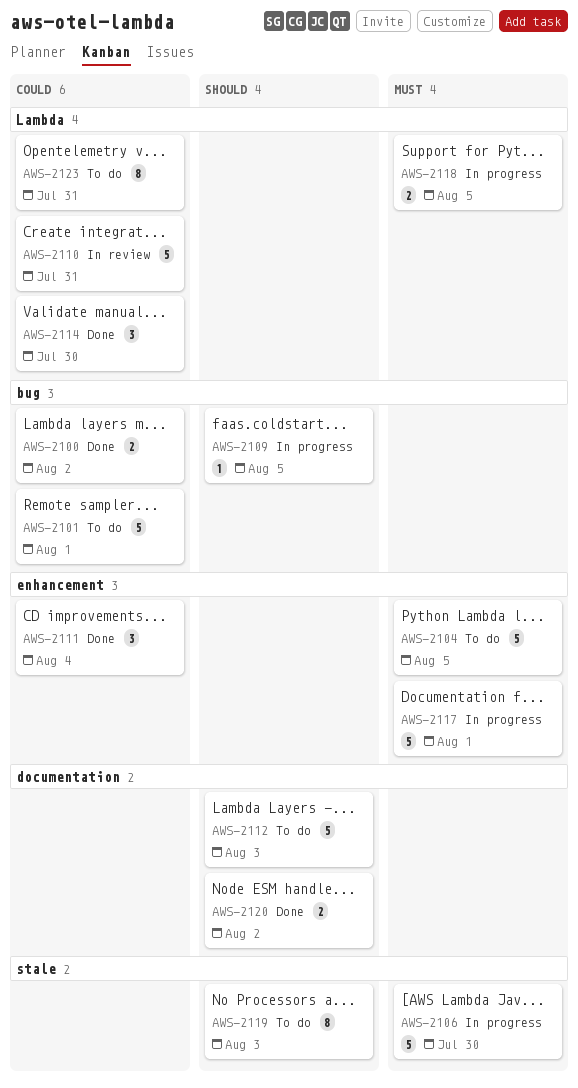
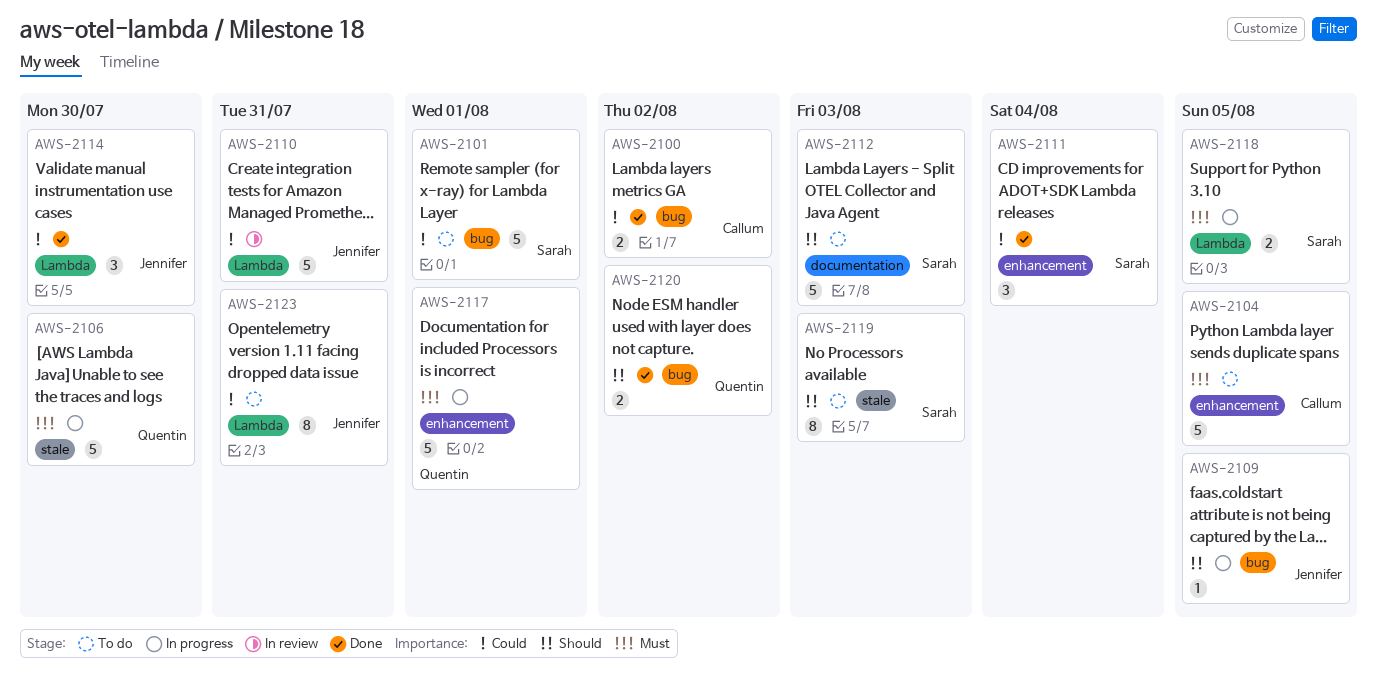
AWS-2120, label: documentation -> bug

